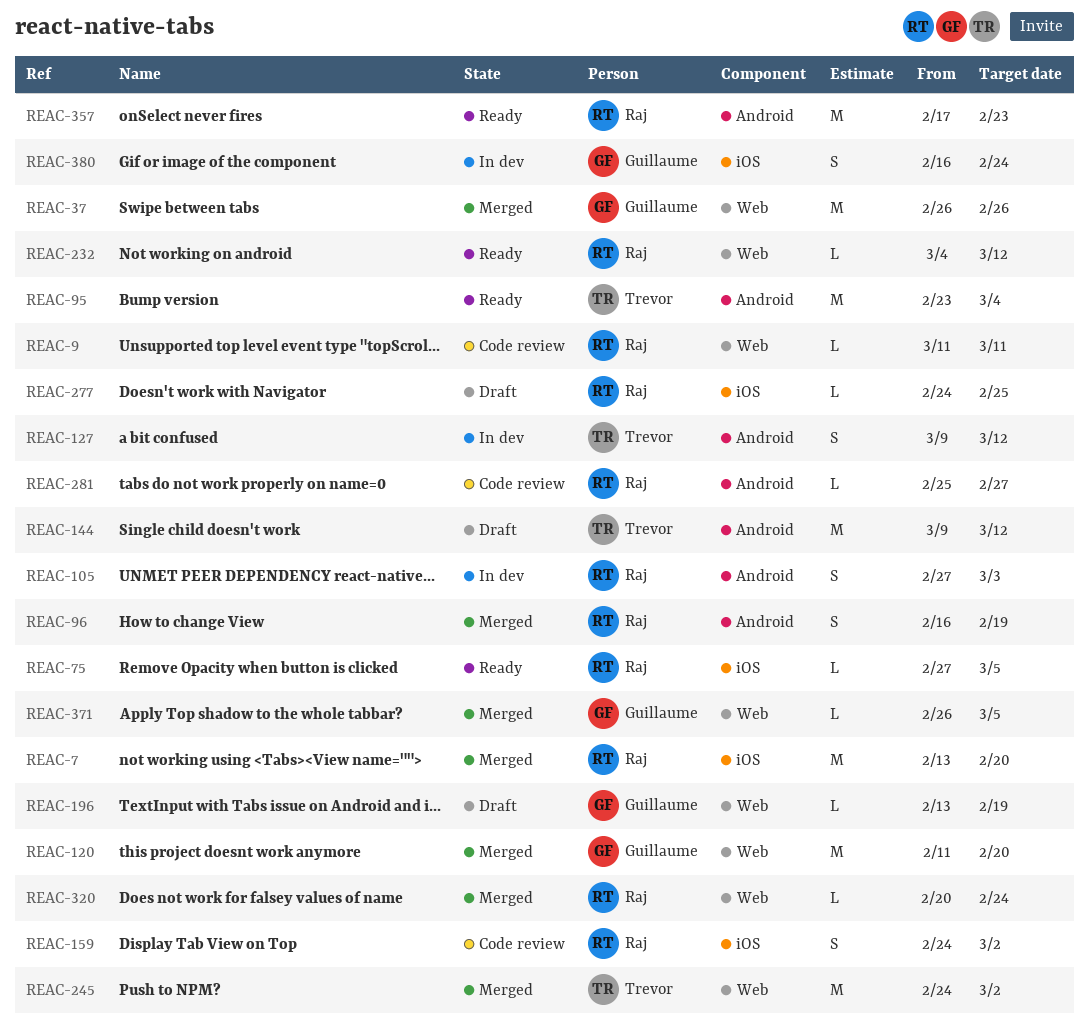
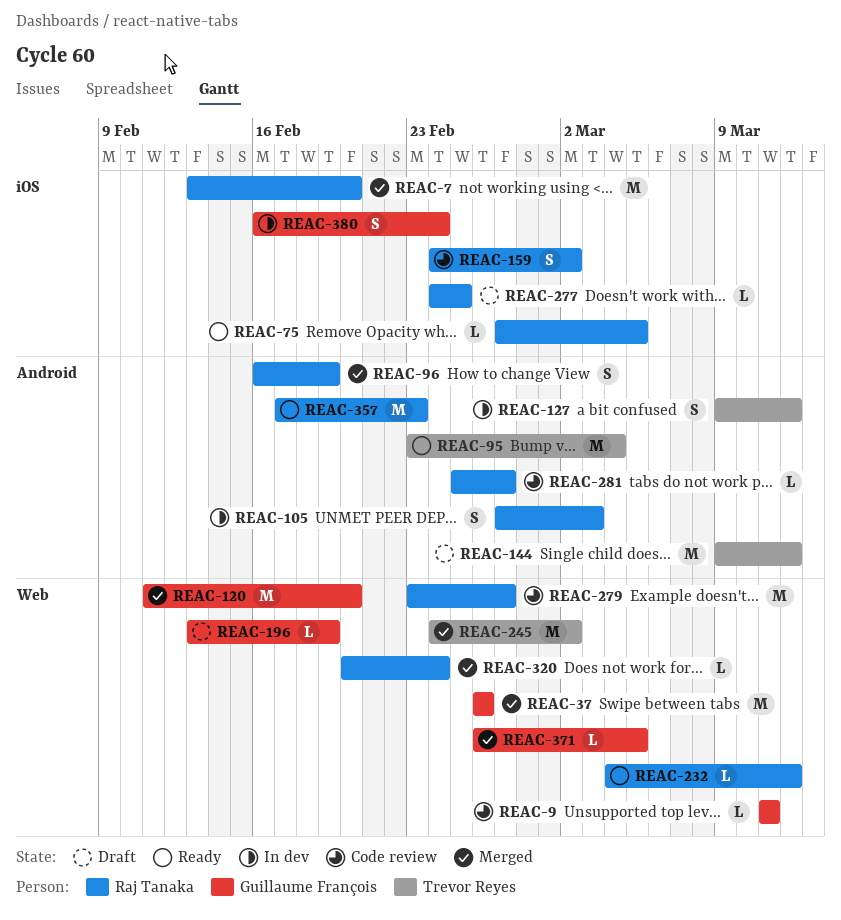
REAC-9, owner: Raj Tanaka -> Guillaume François
REAC-279: none -> present

